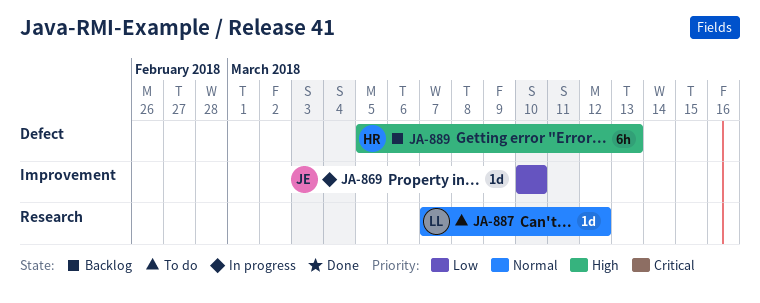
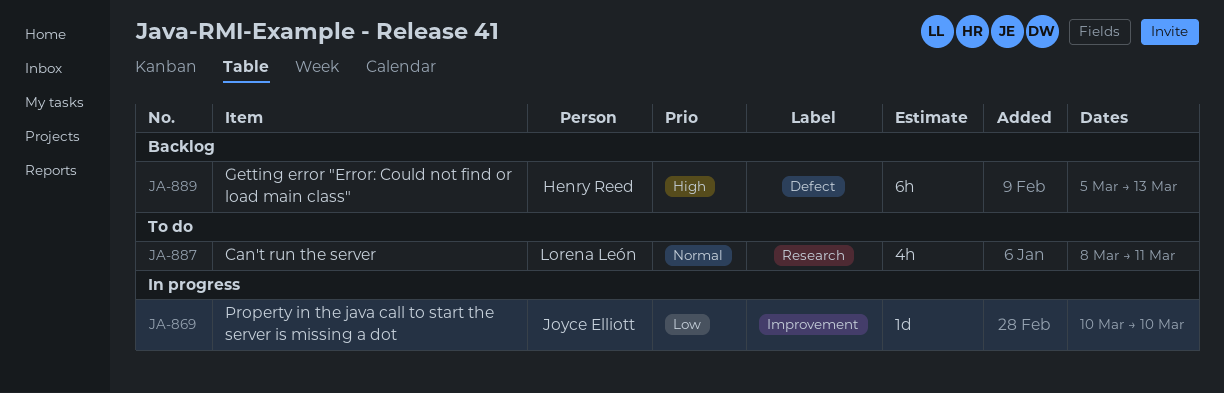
JA-887, estimate: 1d -> 4h
JA-887, start: Mar 7 -> Mar 8
JA-887, due: Mar 12 -> Mar 11

